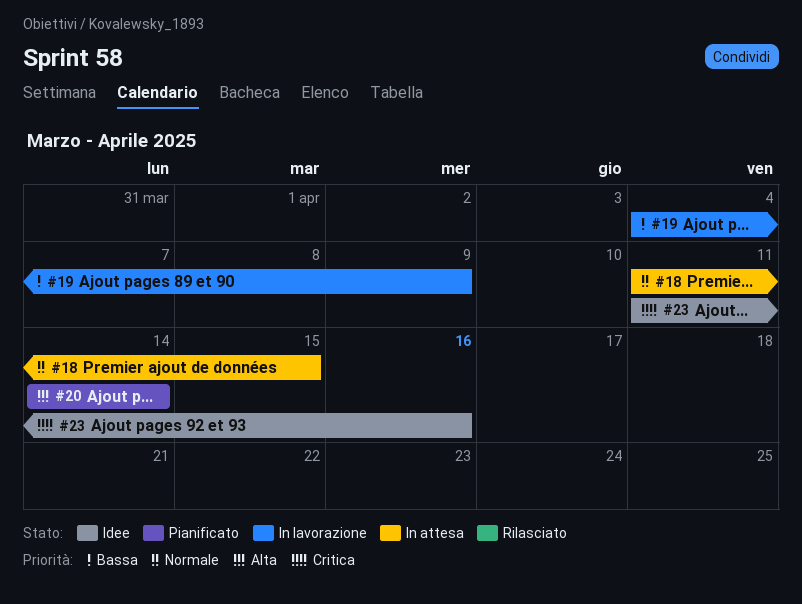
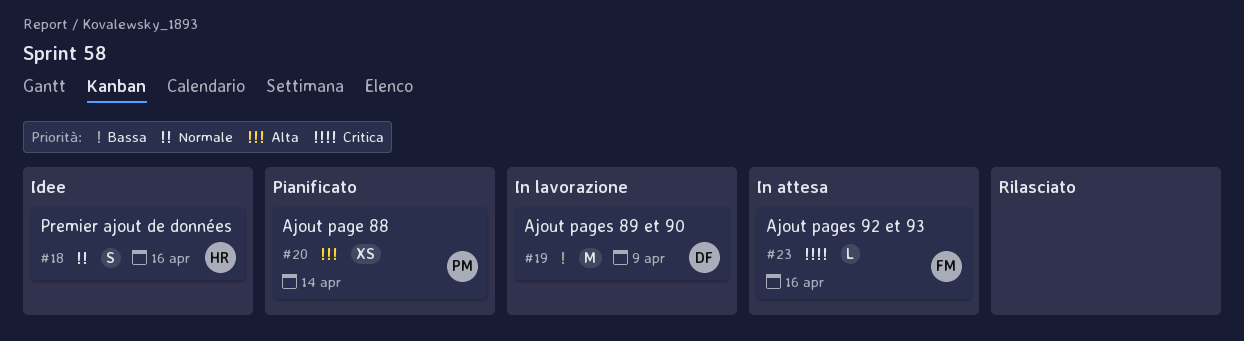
#18, status: In attesa -> Idee
#18, due: Apr 15 -> Apr 16
#23, status: Idee -> In attesa

